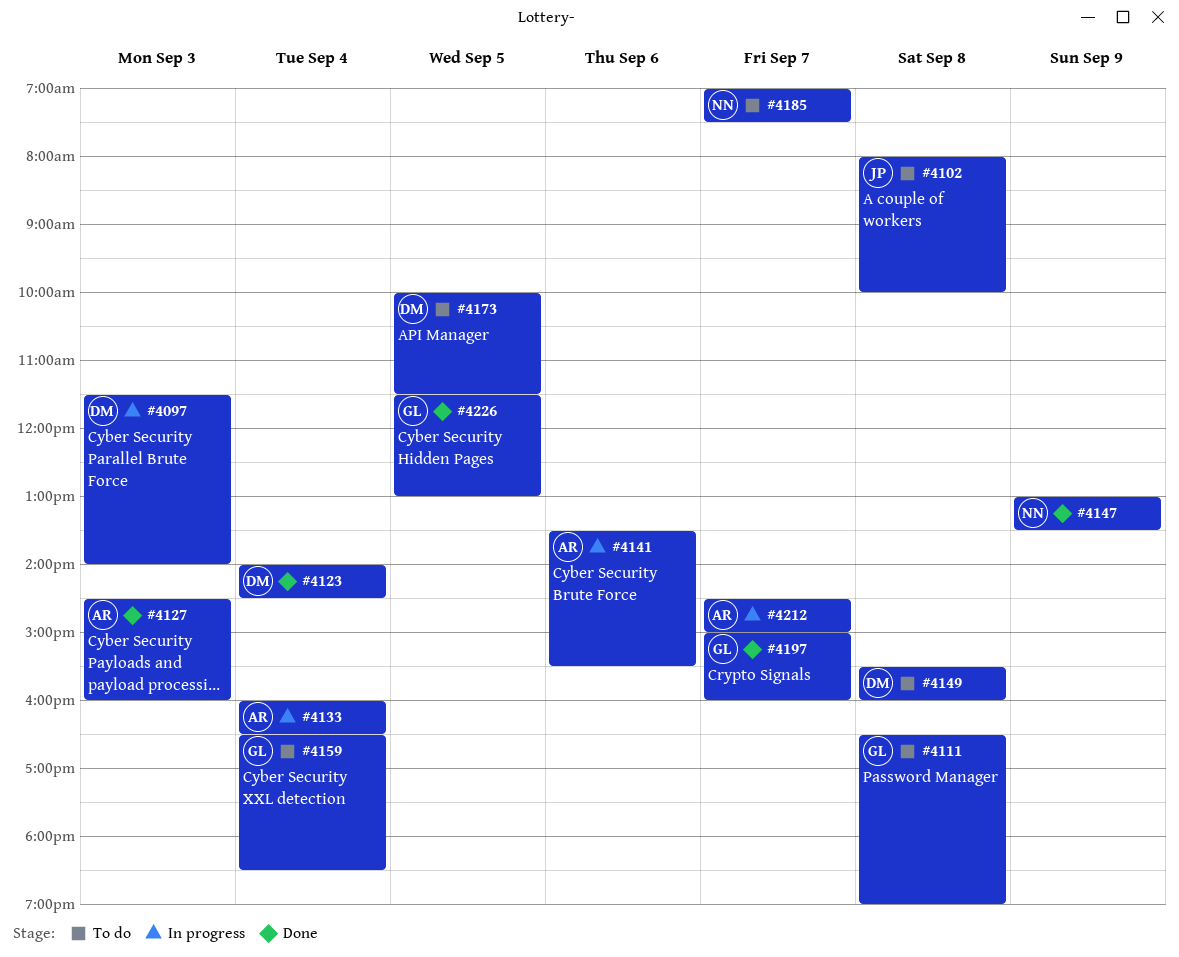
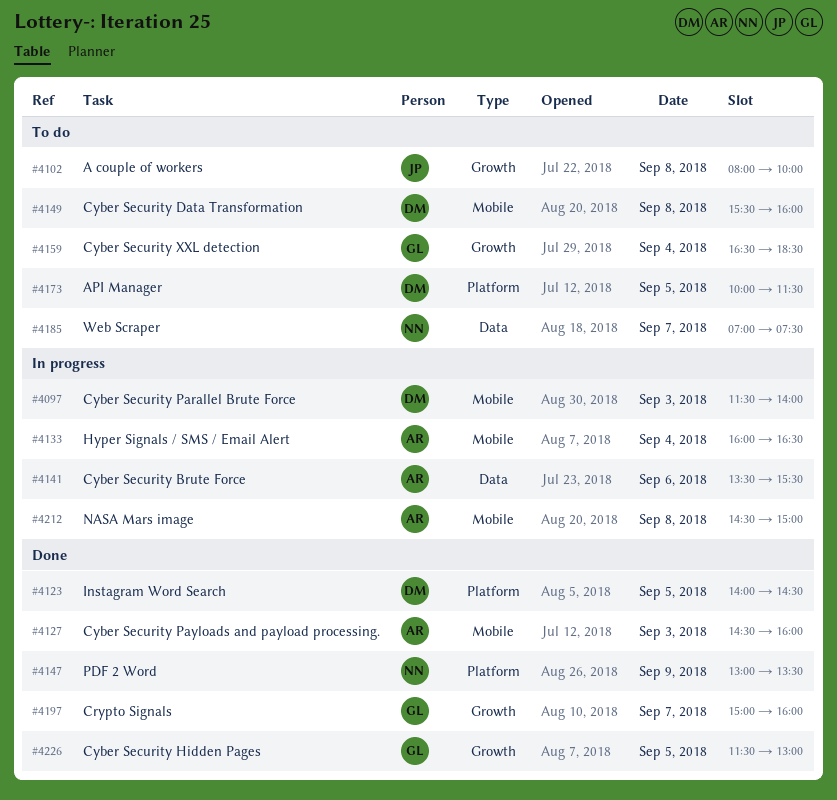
#4111: present -> none
#4123, day: Sep 4 -> Sep 5
#4212, day: Sep 7 -> Sep 8

